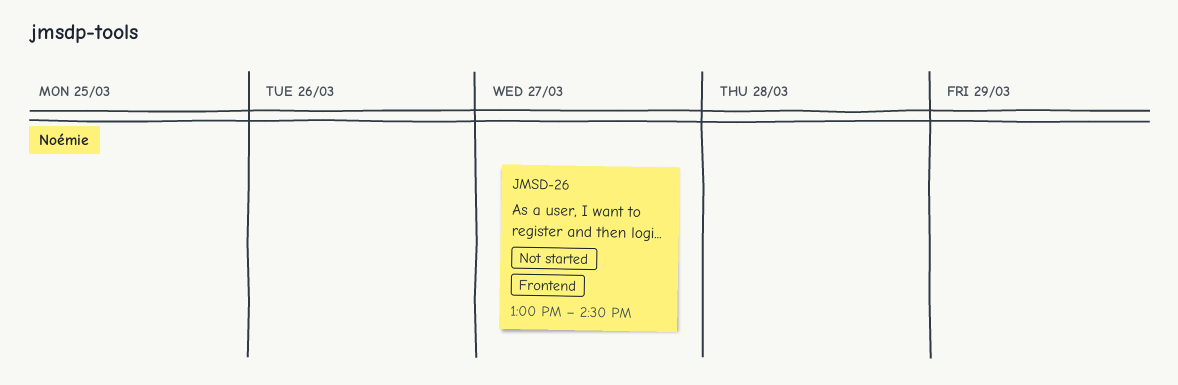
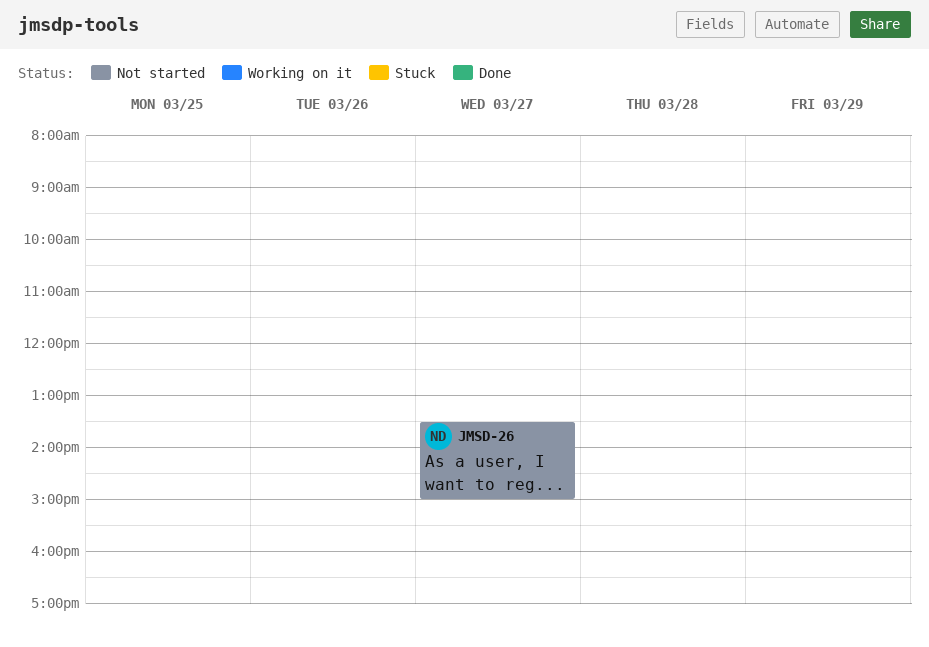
JMSD-26, begins: 13:00 -> 13:30
JMSD-26, ends: 14:30 -> 15:00

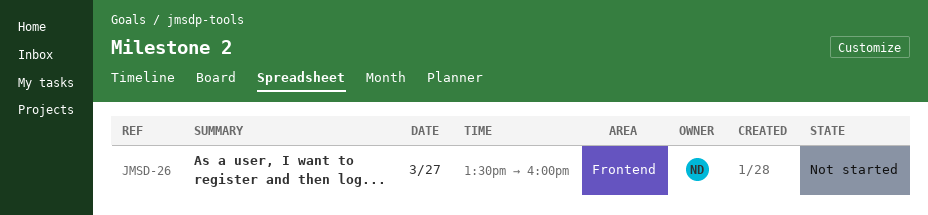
JMSD-26, ends: 15:00 -> 16:00

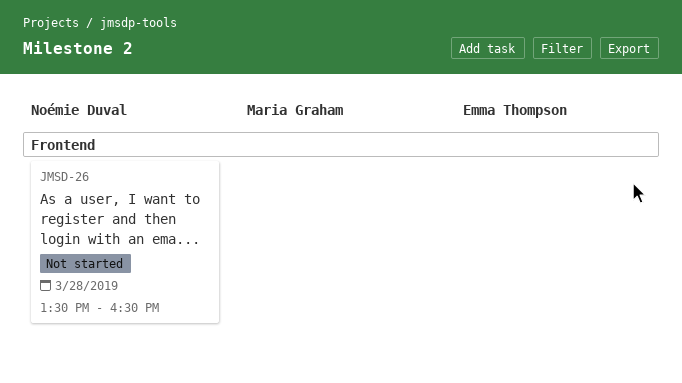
JMSD-26, day: Mar 27 -> Mar 28
JMSD-26, ends: 16:00 -> 16:30

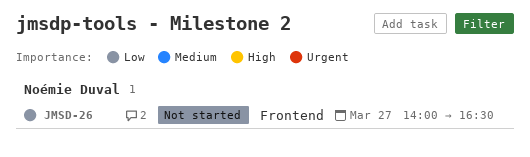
JMSD-26, day: Mar 28 -> Mar 27
JMSD-26, begins: 13:30 -> 14:00

